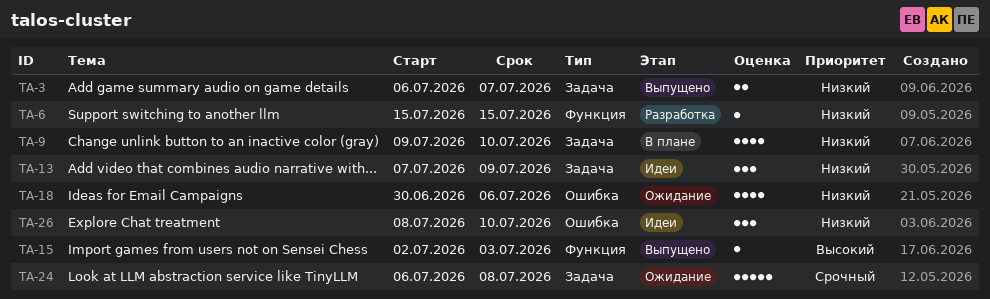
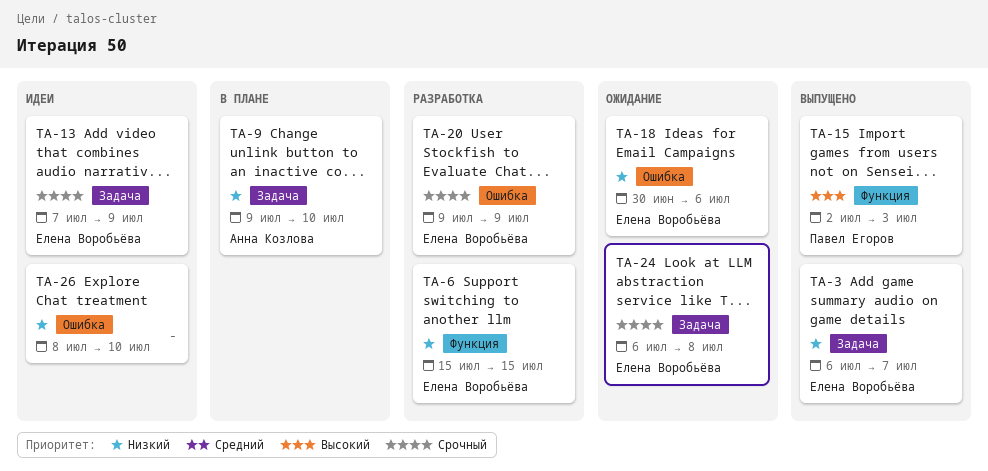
TA-13, priority: Низкий -> Срочный
TA-20: none -> present

